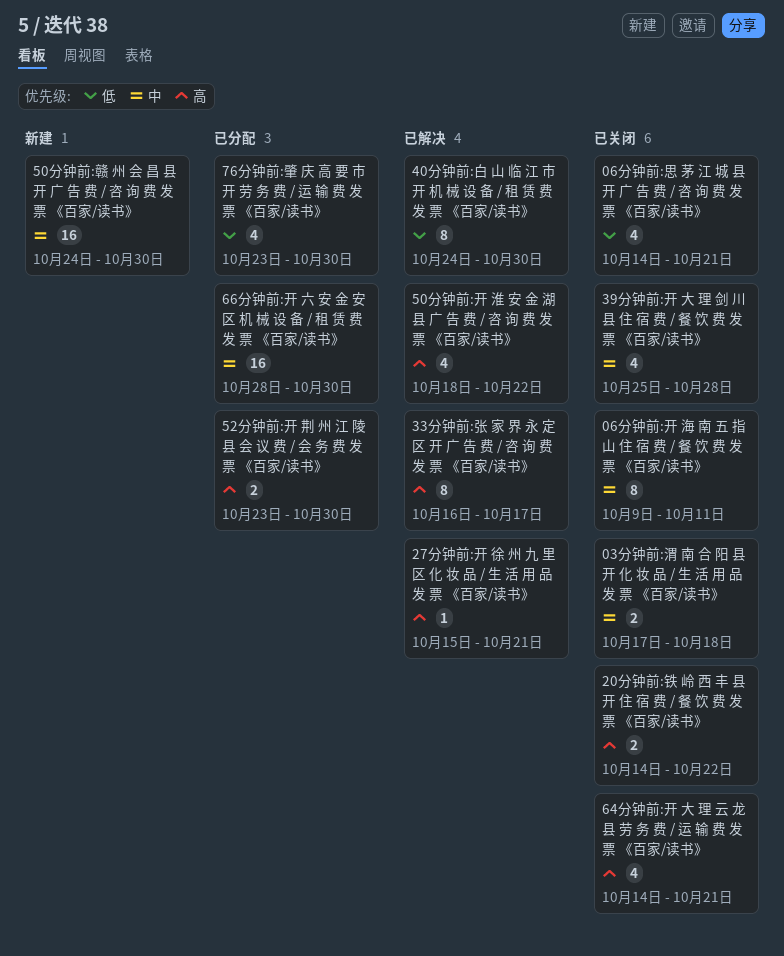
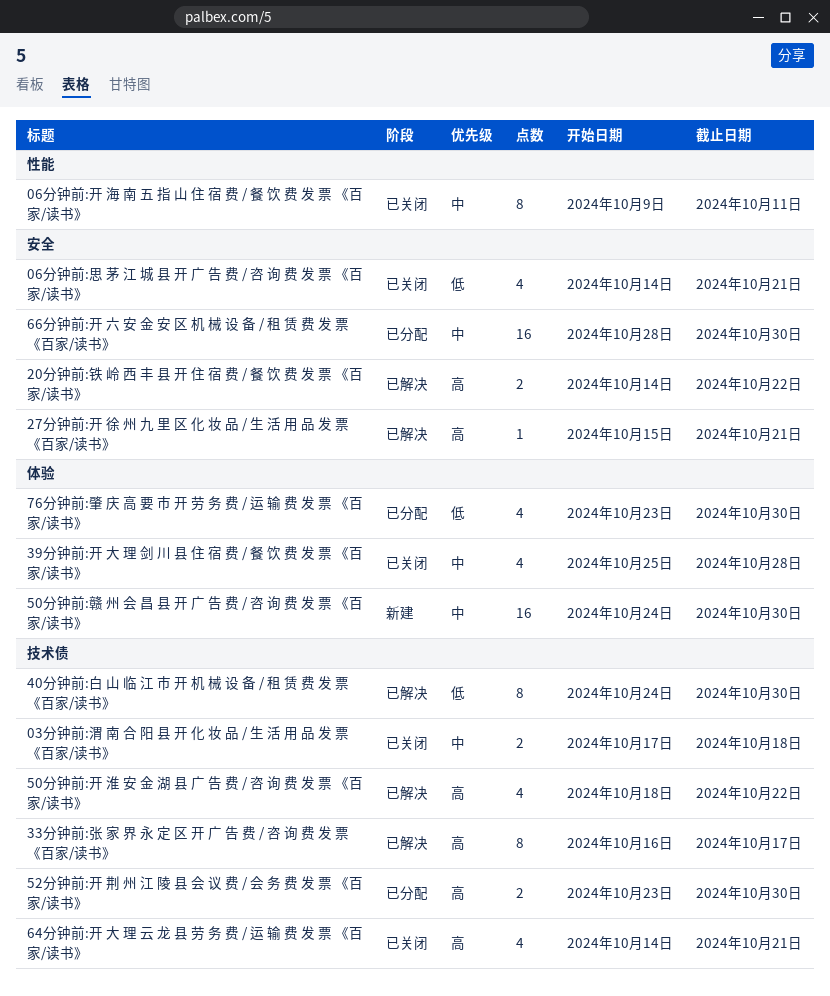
20分钟前:铁 岭 西 丰 县 开 住 宿 费 / 餐 饮 费 发 票 《百家/读书》, status: 已关闭 -> 已解决

